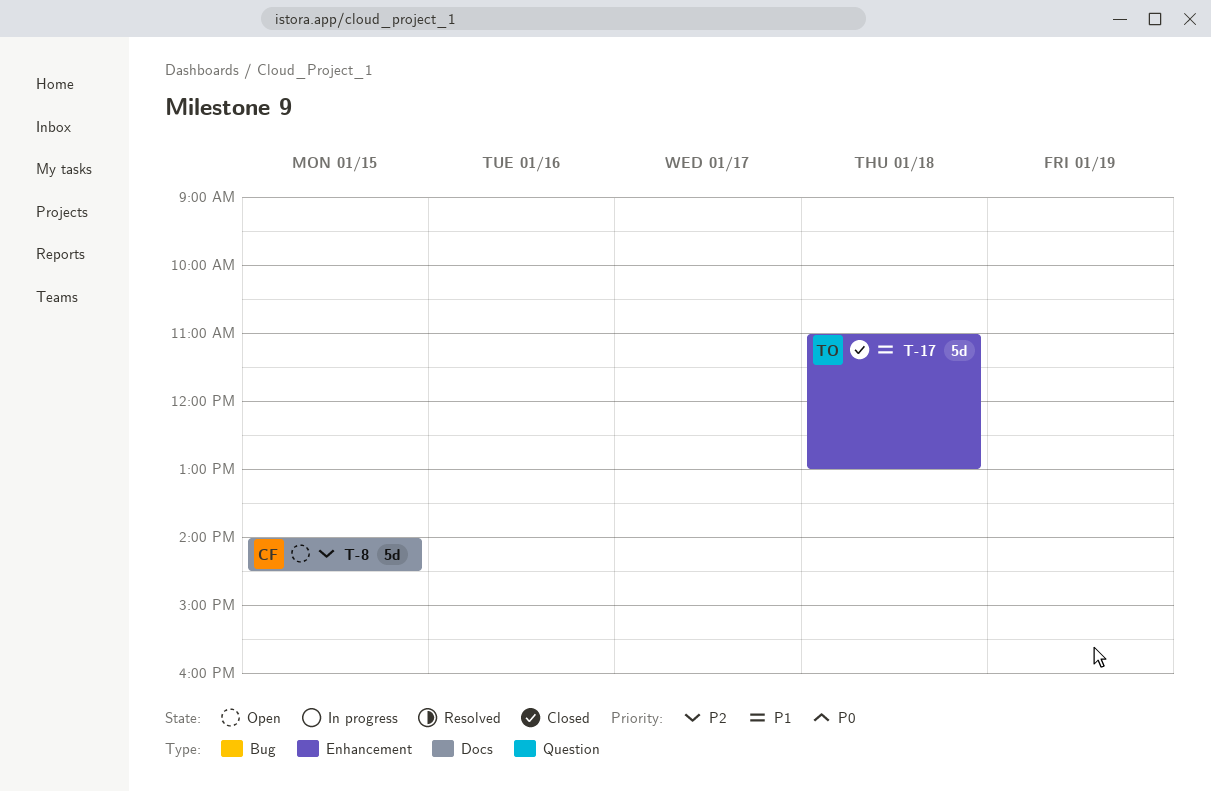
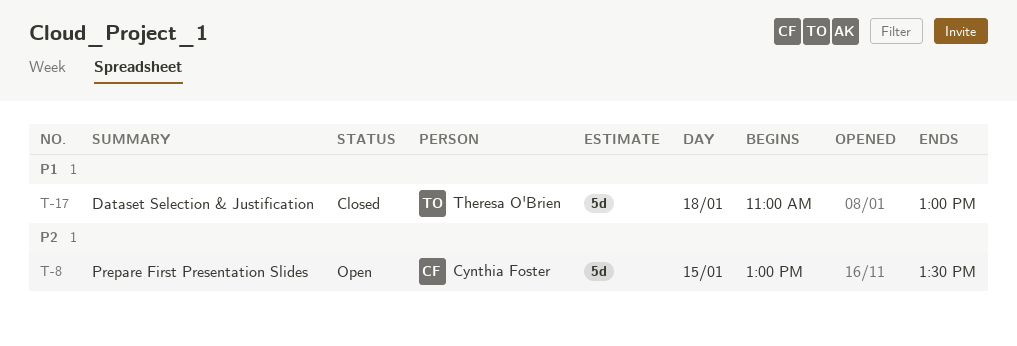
T-8, begins: 14:00 -> 13:00
T-8, ends: 14:30 -> 13:30

